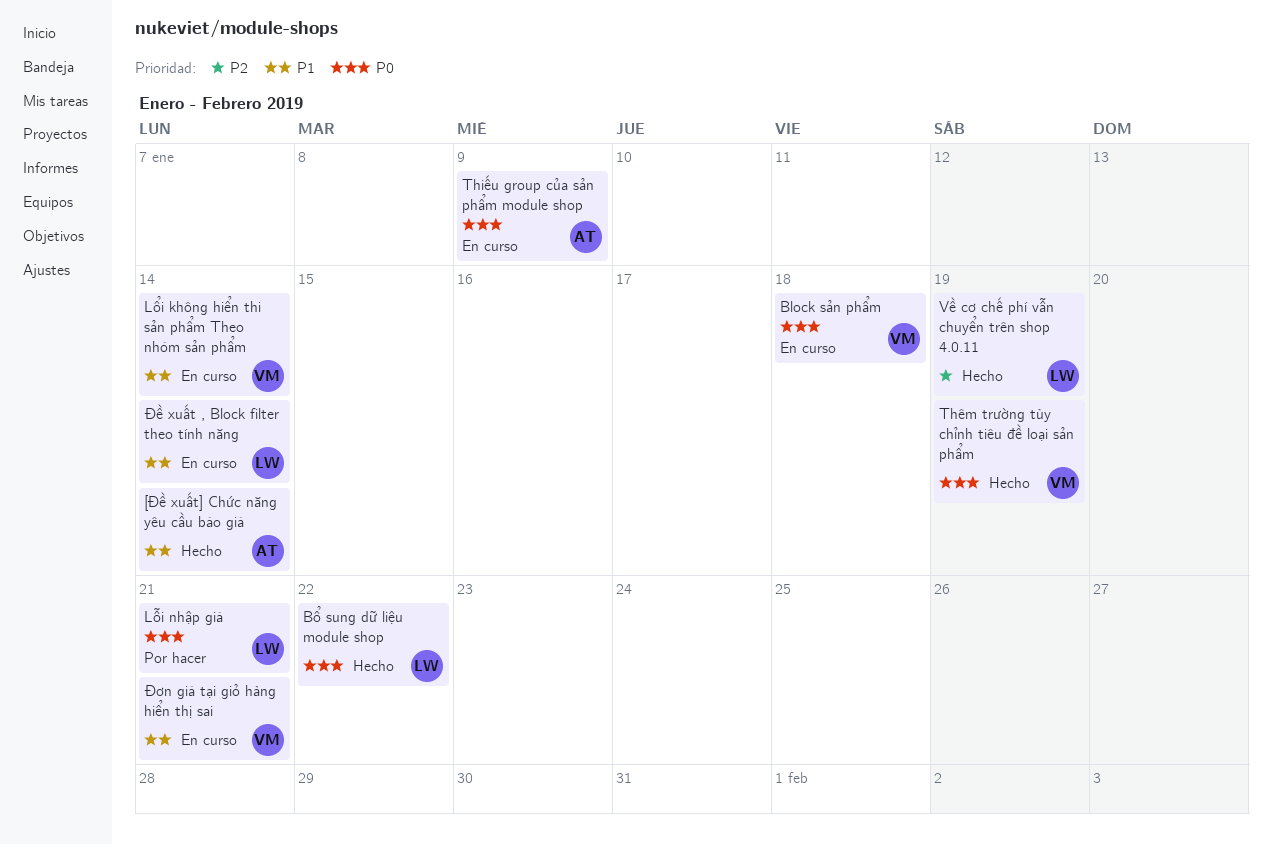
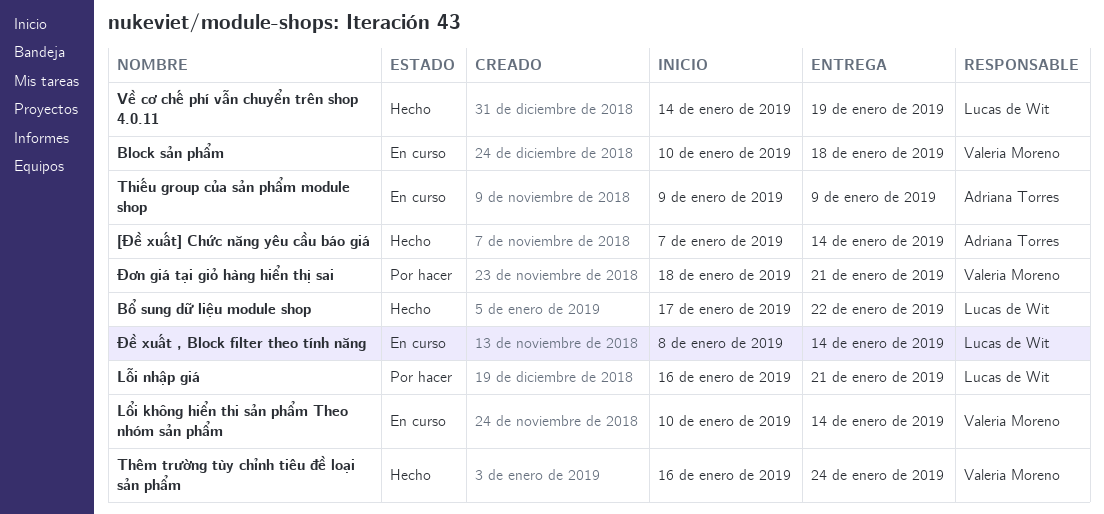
Thêm trường tùy chỉnh tiêu đề loại sản phẩm, due: Jan 19 -> Jan 24
Đơn giá tại giỏ hàng hiển thị sai, status: En curso -> Por hacer

